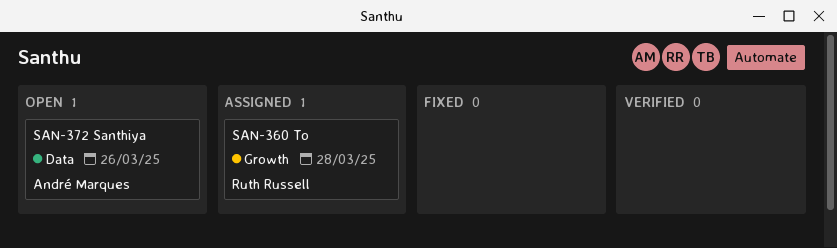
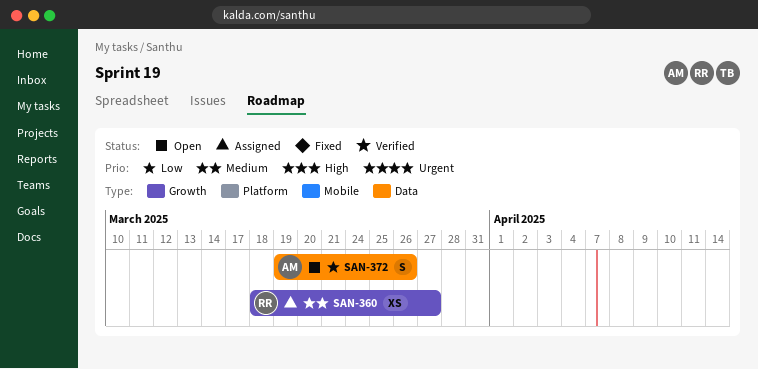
SAN-360, due: Mar 28 -> Mar 27

